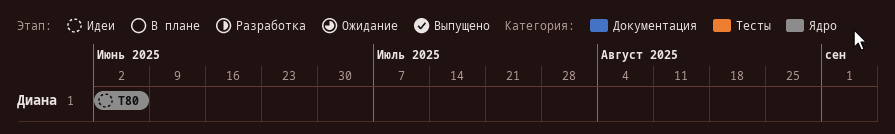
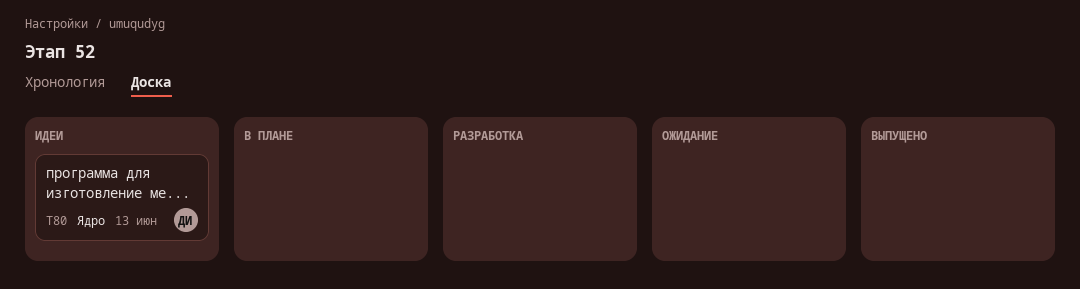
T80, due: Jun 6 -> Jun 13

